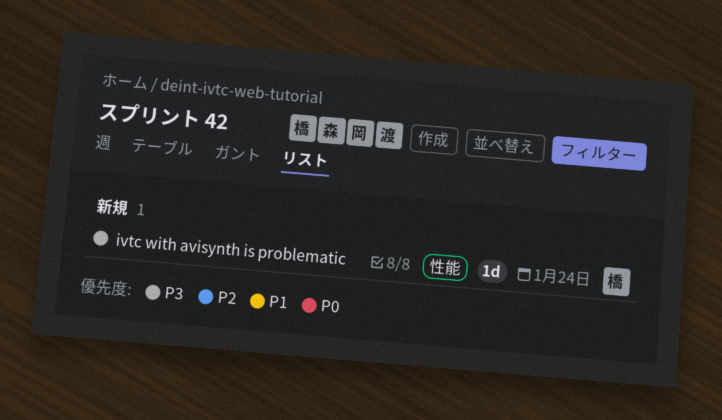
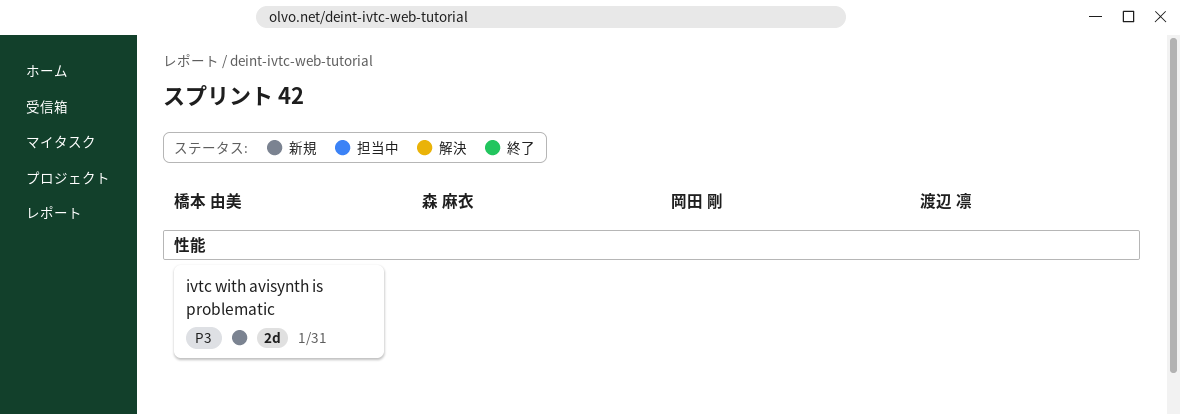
ivtc with avisynth is problematic, estimate: 1d -> 2d
ivtc with avisynth is problematic, due: Jan 24 -> Jan 31

